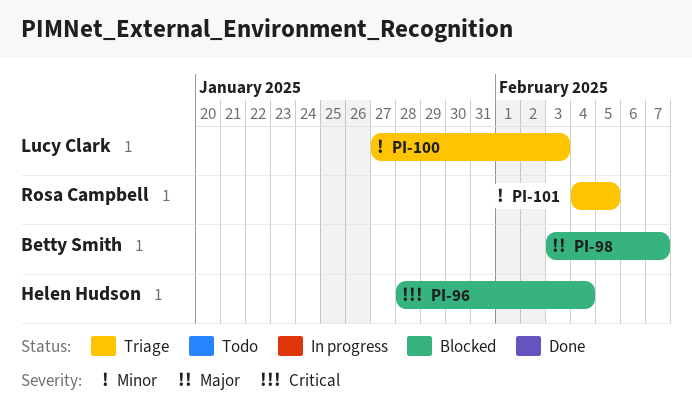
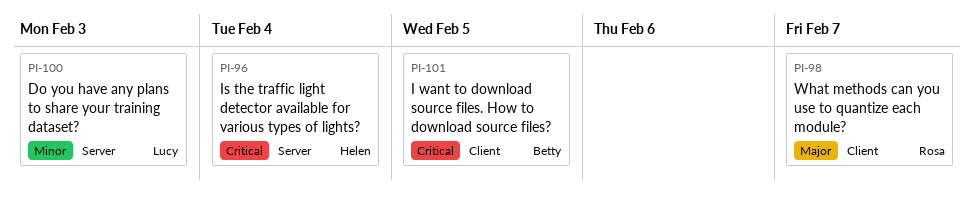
PI-98, owner: Betty Smith -> Rosa Campbell
PI-101, owner: Rosa Campbell -> Betty Smith
PI-101, priority: Minor -> Critical

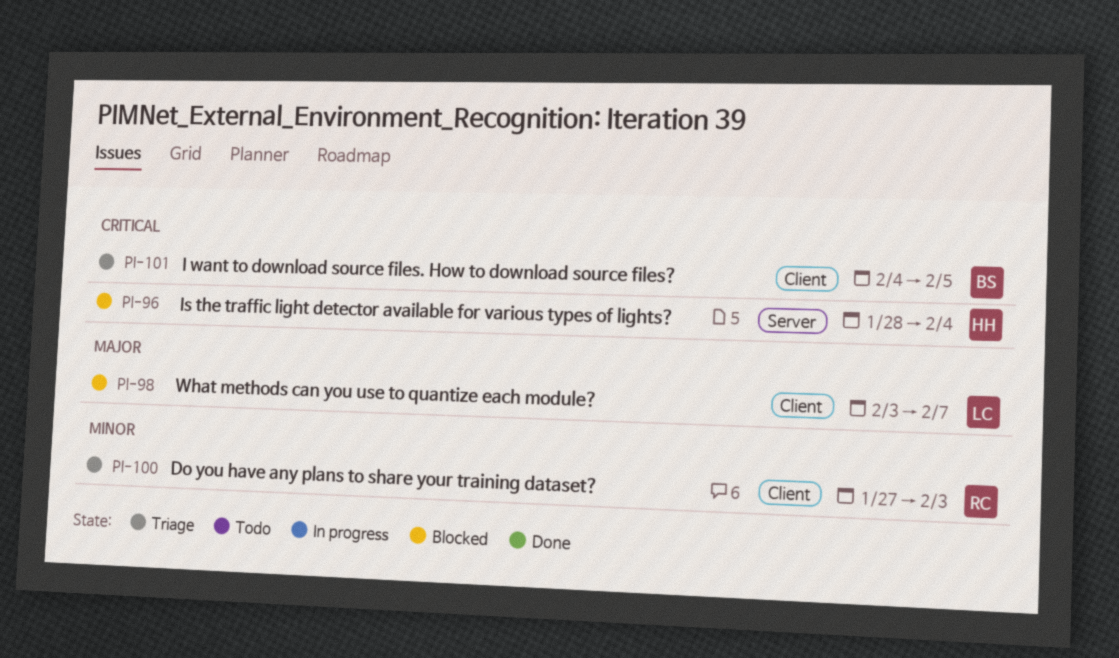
PI-98, owner: Rosa -> Lucy
PI-100, owner: Lucy -> Rosa
PI-100, label: Server -> Client

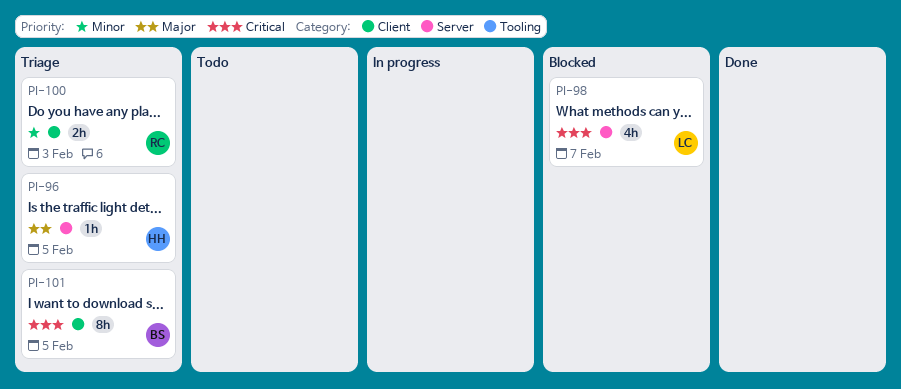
PI-96, status: Blocked -> Triage
PI-96, priority: Critical -> Major
PI-96, due: Feb 4 -> Feb 5
PI-98, priority: Major -> Critical
PI-98, label: Client -> Server

